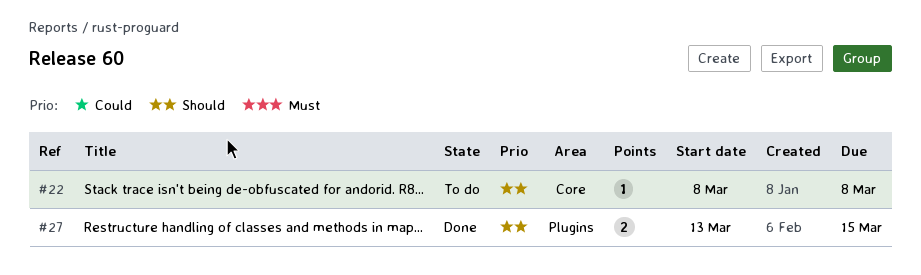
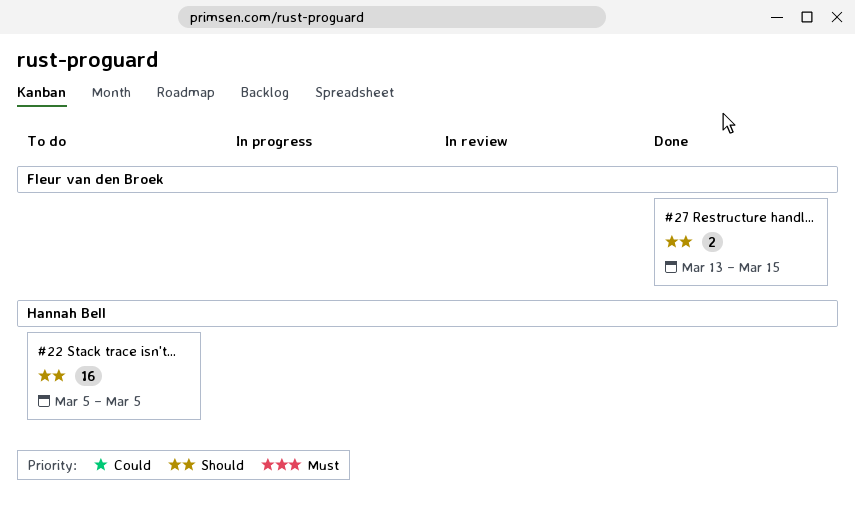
#22, estimate: 1 -> 16
#22, start: Mar 8 -> Mar 5
#22, due: Mar 8 -> Mar 5

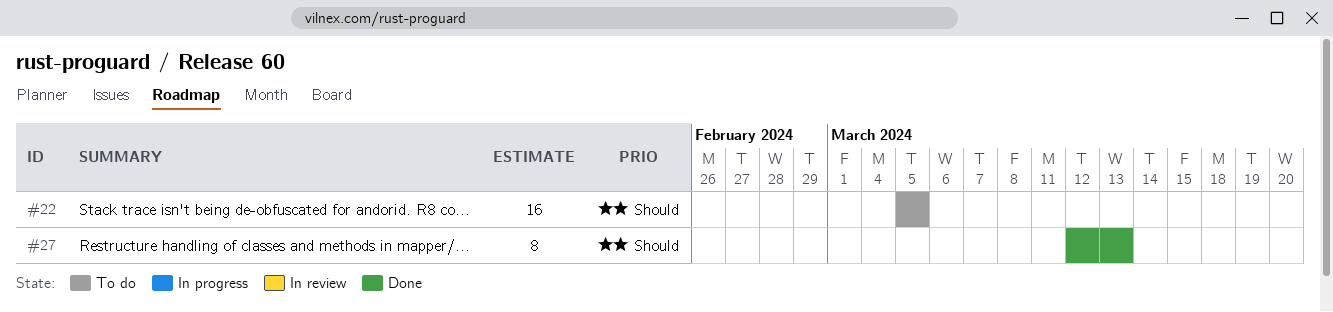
#27, estimate: 2 -> 8
#27, start: Mar 13 -> Mar 12
#27, due: Mar 15 -> Mar 13

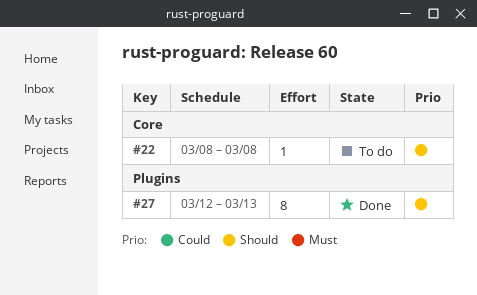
#22, estimate: 16 -> 1
#22, start: Mar 5 -> Mar 8
#22, due: Mar 5 -> Mar 8

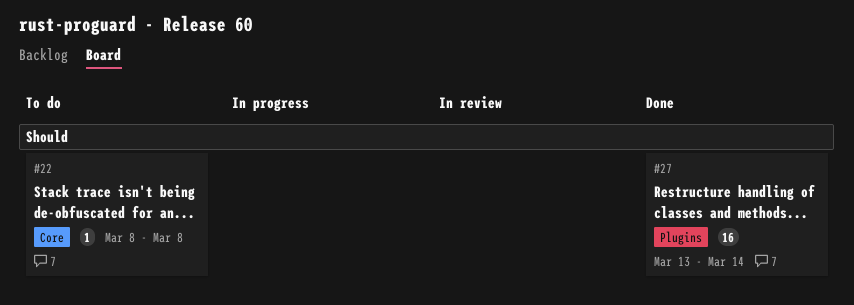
#27, estimate: 8 -> 16
#27, start: Mar 12 -> Mar 13
#27, due: Mar 13 -> Mar 14

